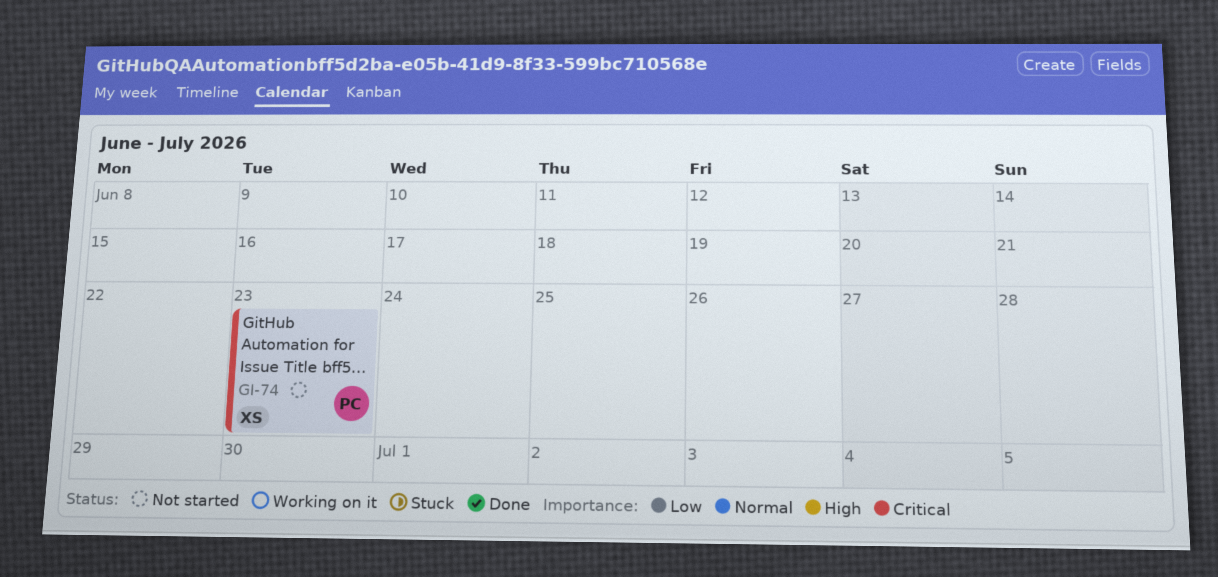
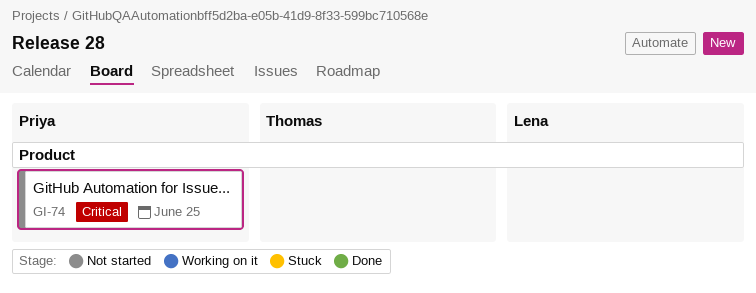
GI-74, due: Jun 23 -> Jun 25

